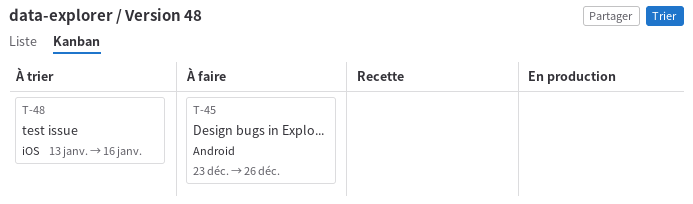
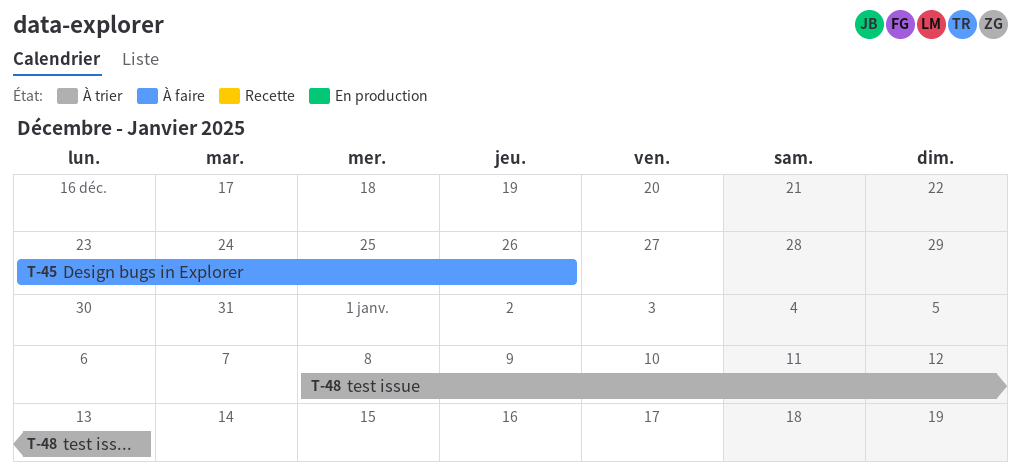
T-48, start: Jan 13 -> Jan 8
T-48, due: Jan 16 -> Jan 13

